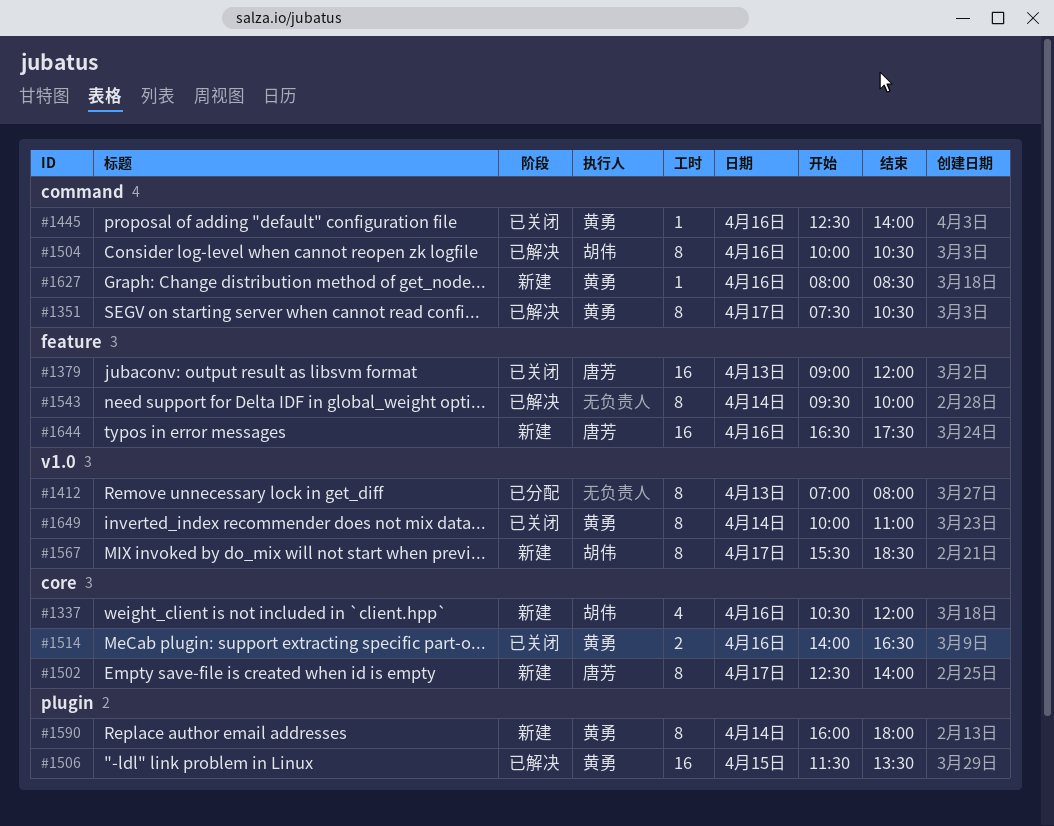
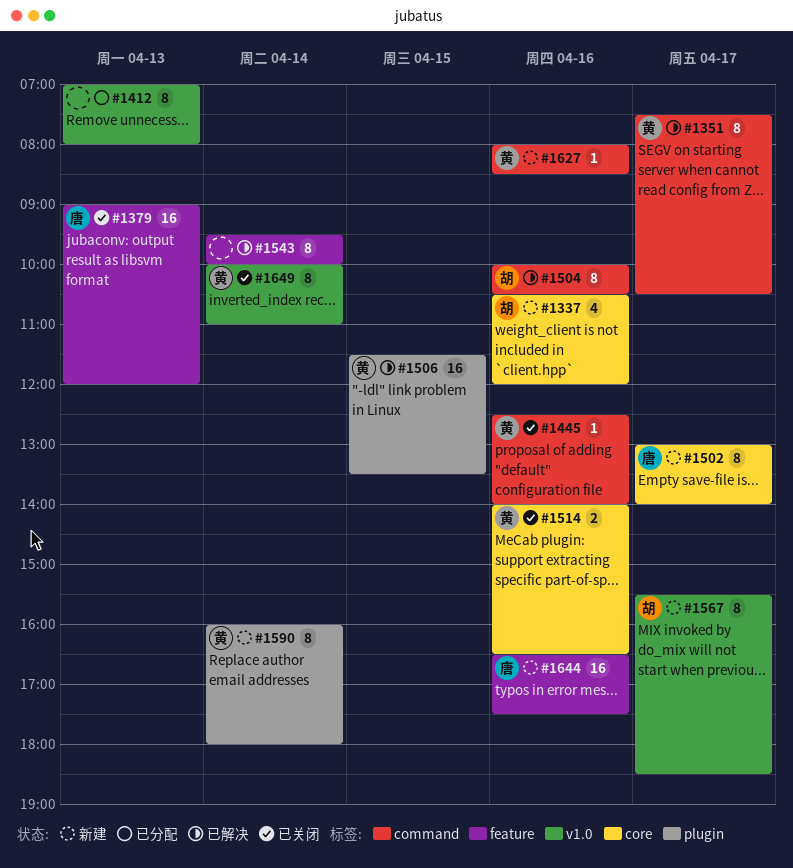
#1502, begins: 12:30 -> 13:00

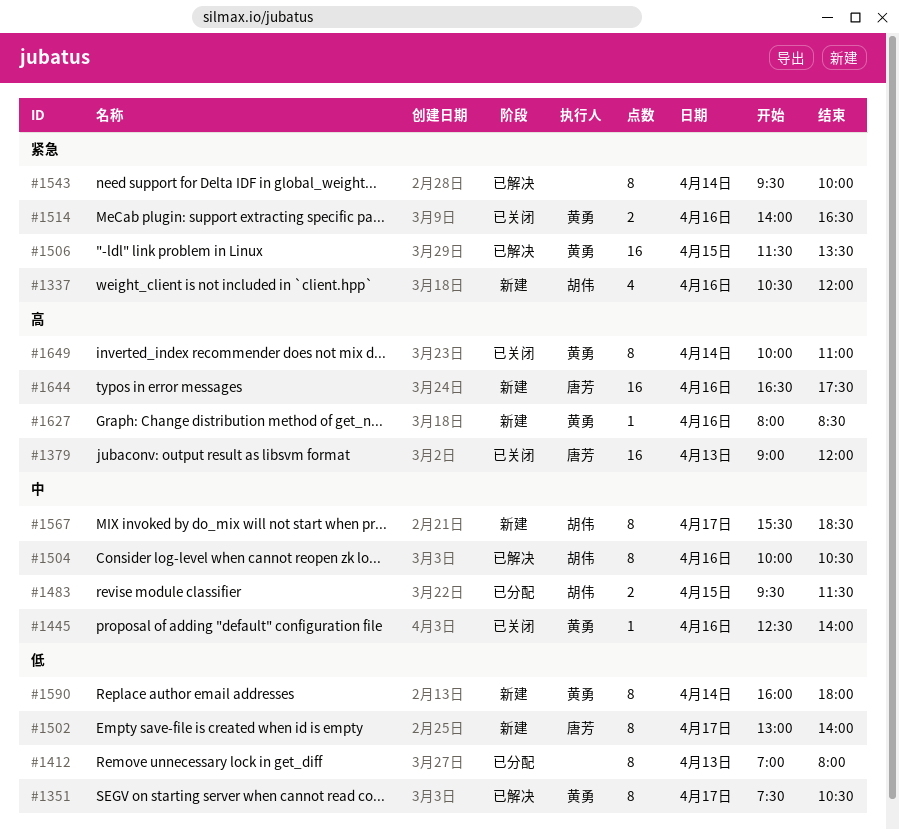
#1483: none -> present

